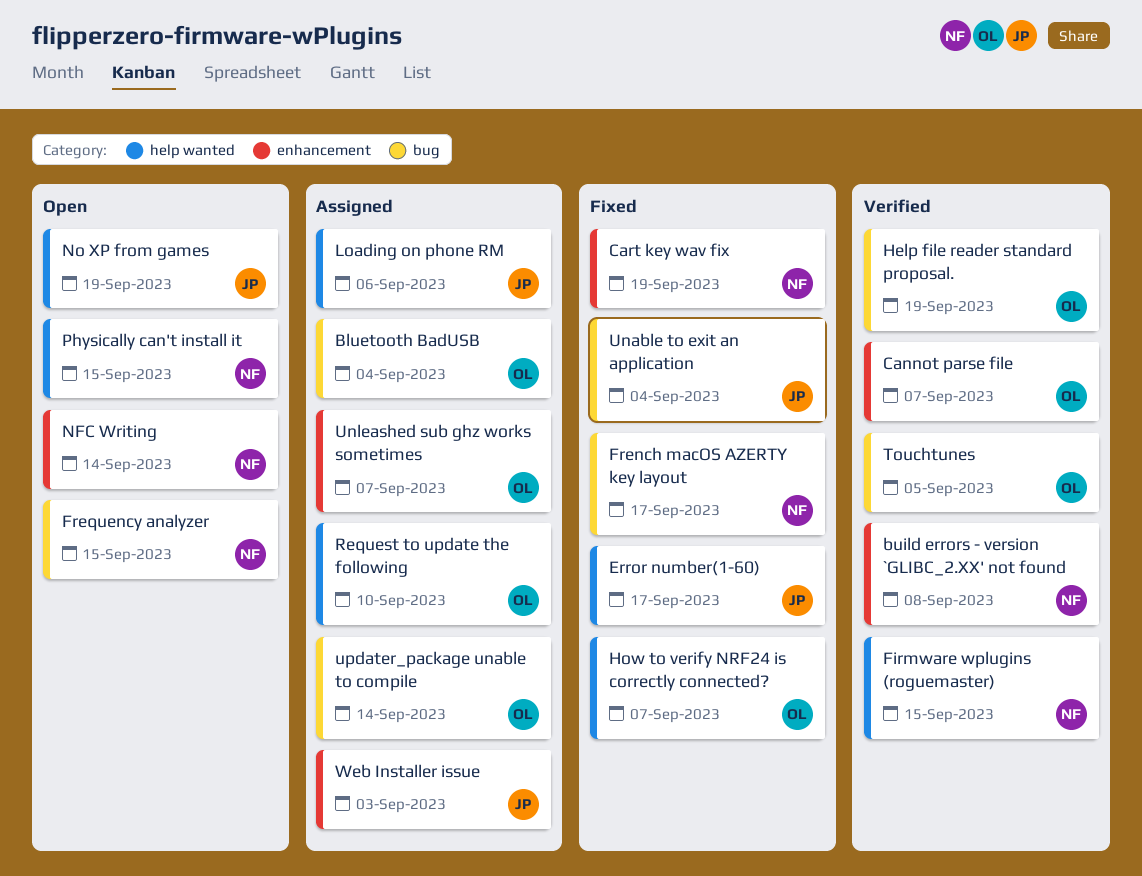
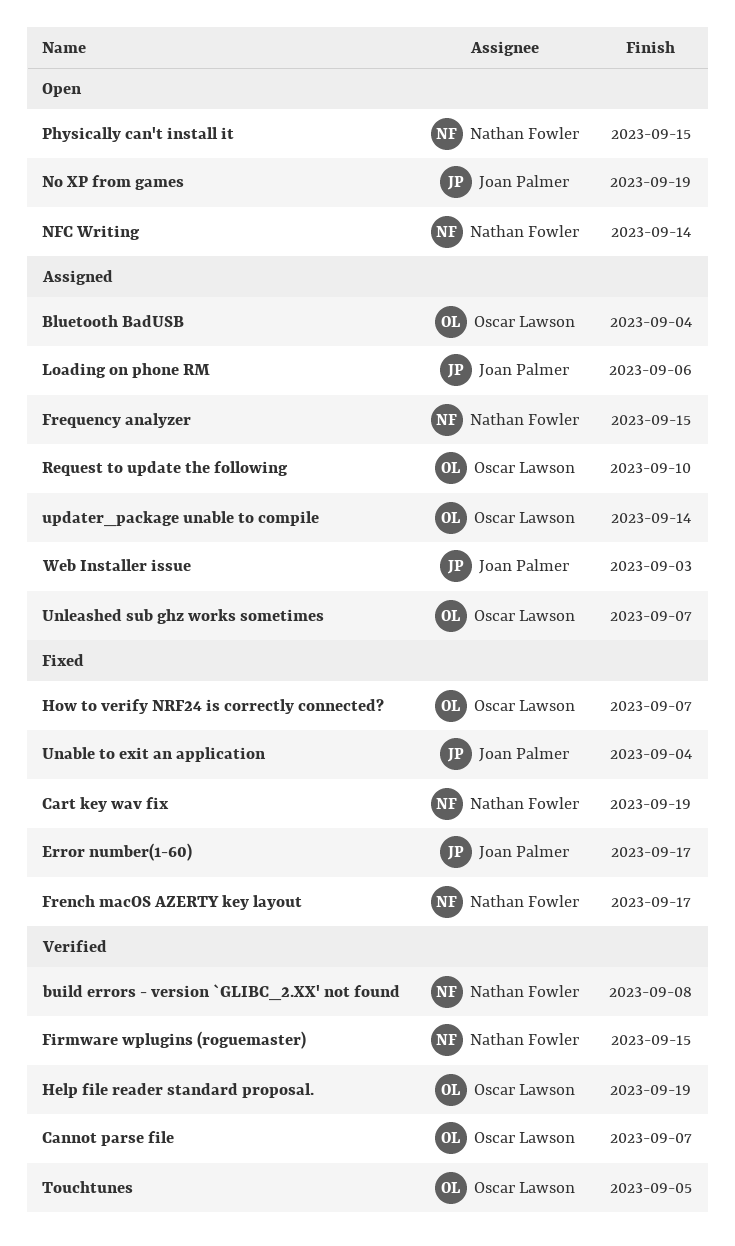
Frequency analyzer, status: Open -> Assigned

